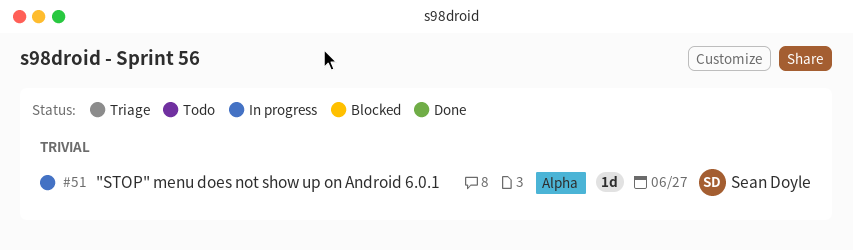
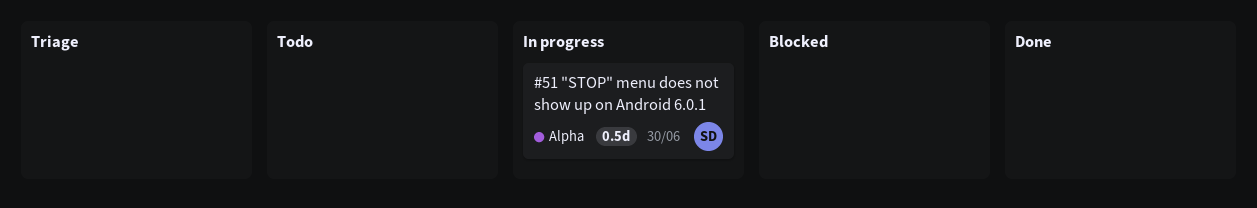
#51, estimate: 1d -> 0.5d
#51, due: Jun 27 -> Jun 30

